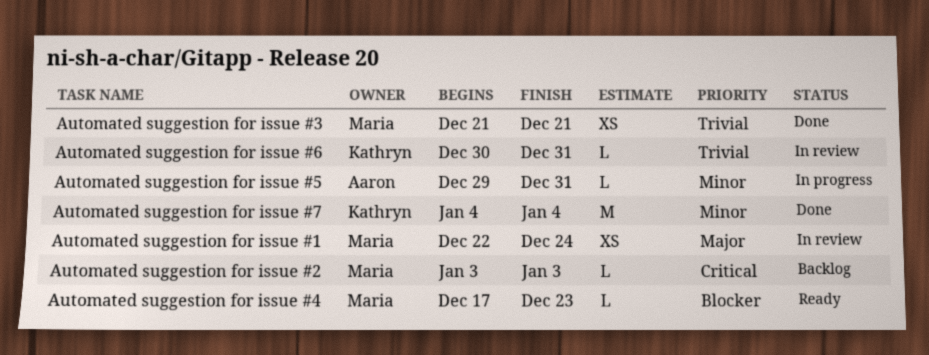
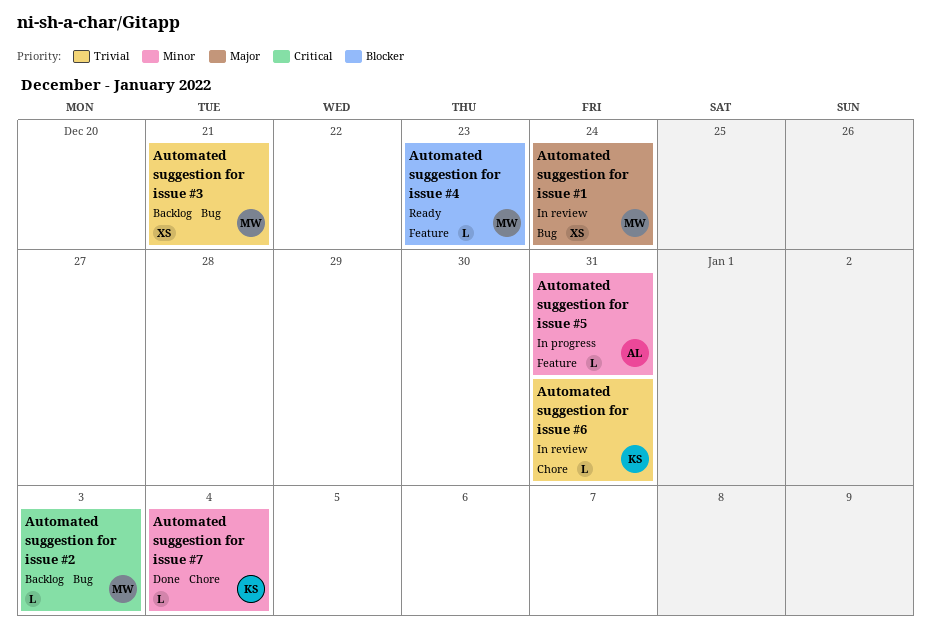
Automated suggestion for issue #3, status: Done -> Backlog
Automated suggestion for issue #7, estimate: M -> L

